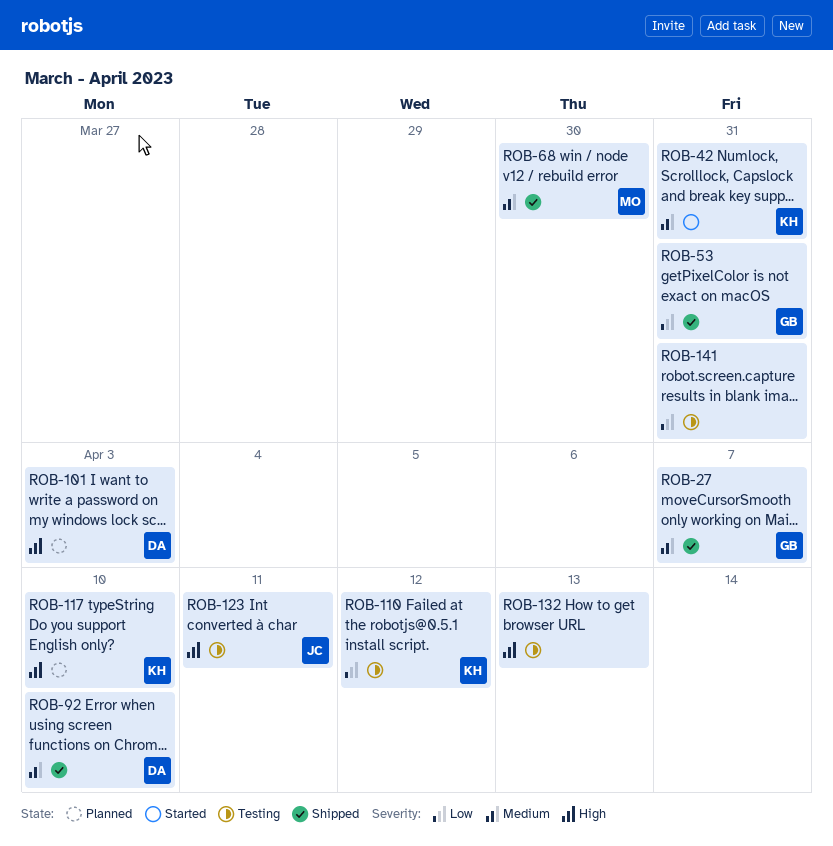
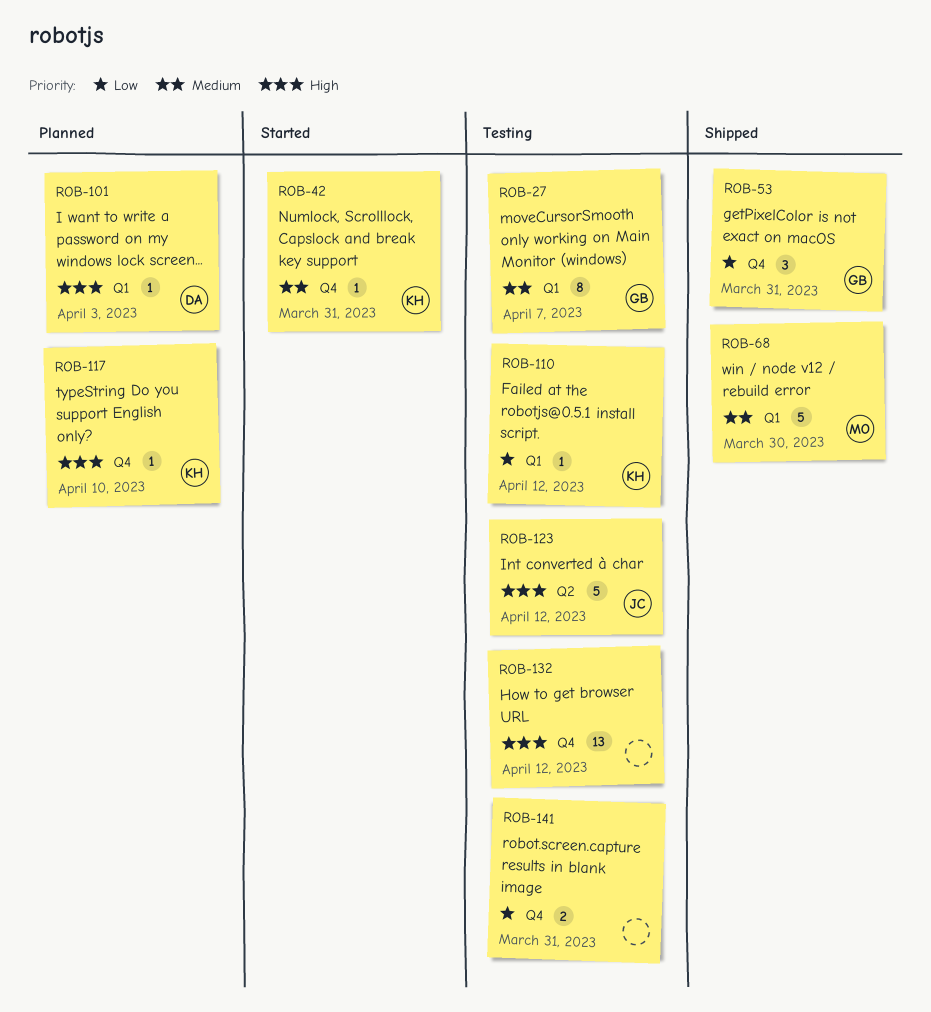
ROB-27, status: Shipped -> Testing
ROB-92: present -> none
ROB-123, due: Apr 11 -> Apr 12
ROB-132, due: Apr 13 -> Apr 12

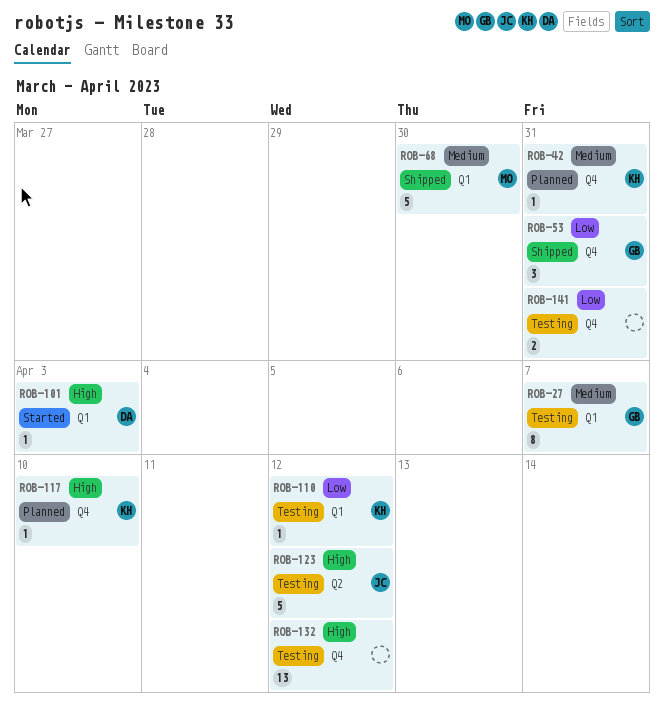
ROB-42, status: Started -> Planned
ROB-101, status: Planned -> Started

